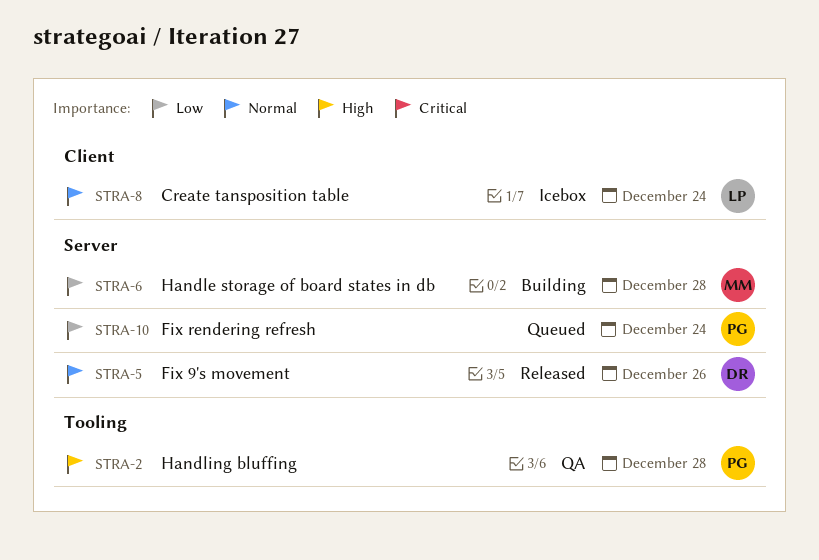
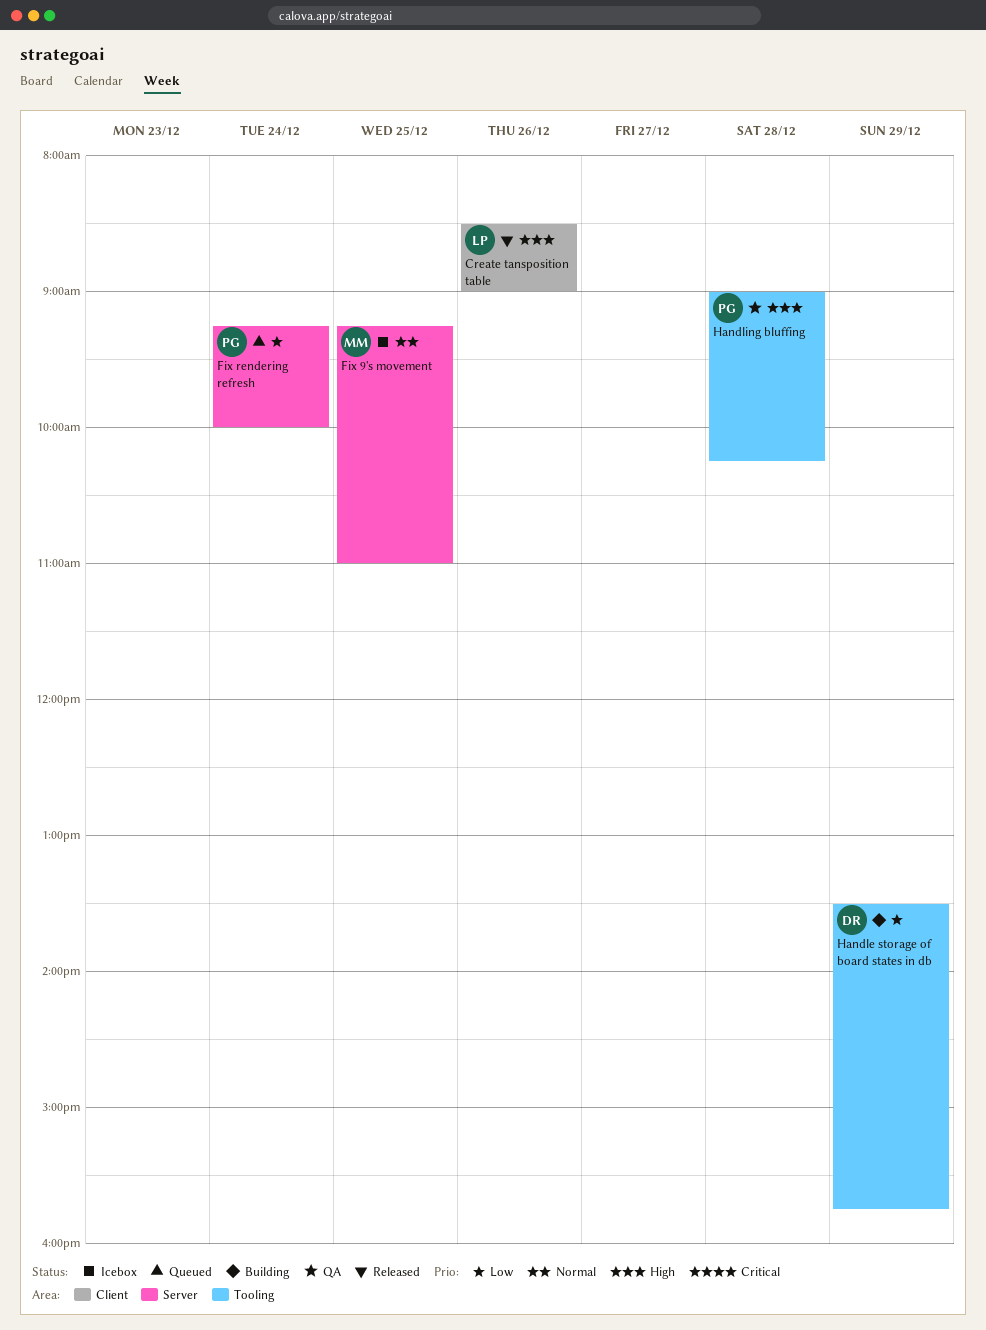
Create tansposition table, status: Icebox -> Released
Create tansposition table, priority: Normal -> High
Create tansposition table, day: Dec 24 -> Dec 26
Fix 9's movement, status: Released -> Icebox
Fix 9's movement, owner: DR -> MM
Fix 9's movement, day: Dec 26 -> Dec 25
Handle storage of board states in db, owner: MM -> DR
Handle storage of board states in db, label: Server -> Tooling
Handle storage of board states in db, day: Dec 28 -> Dec 29

